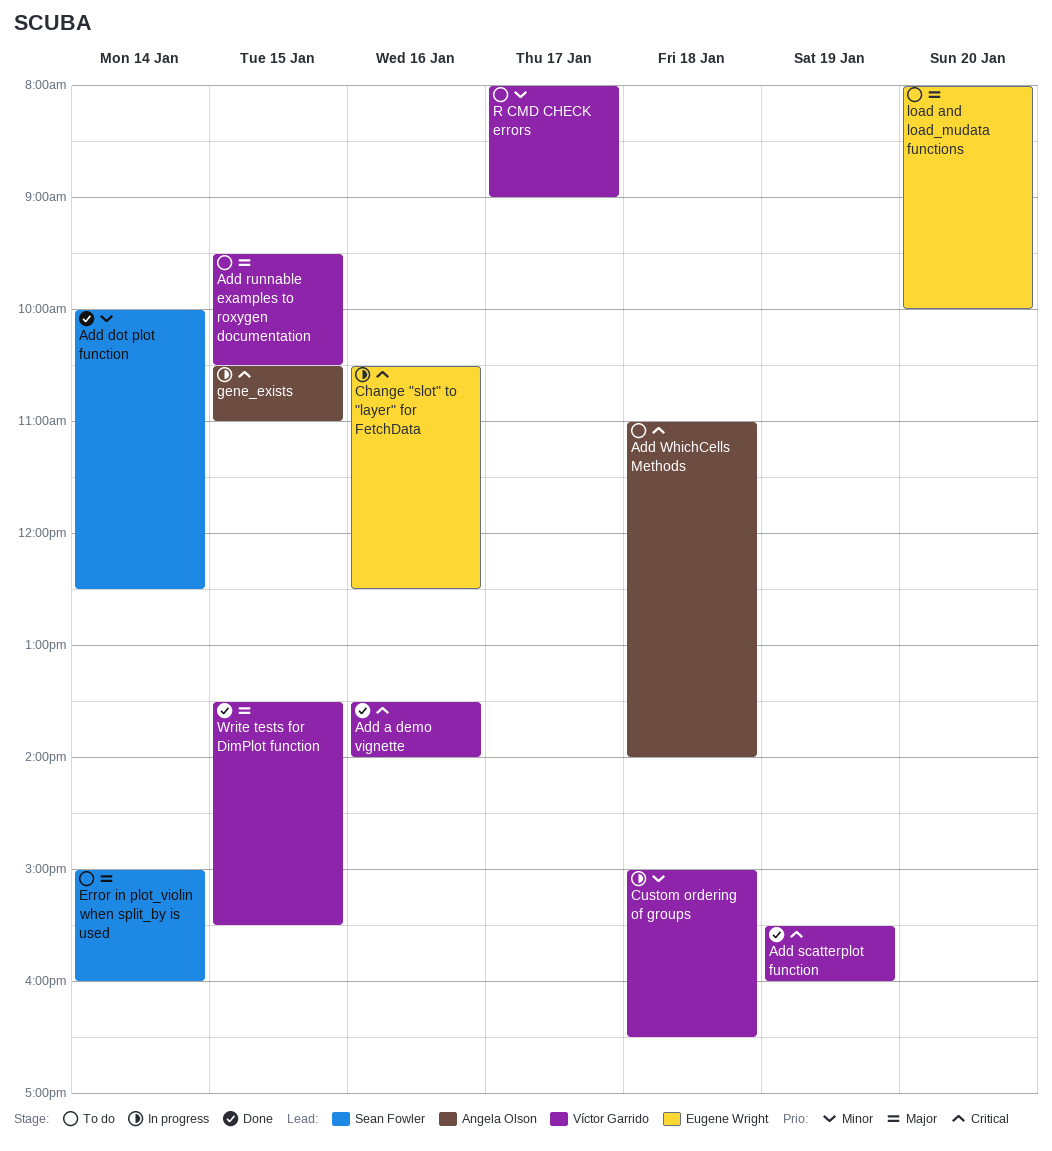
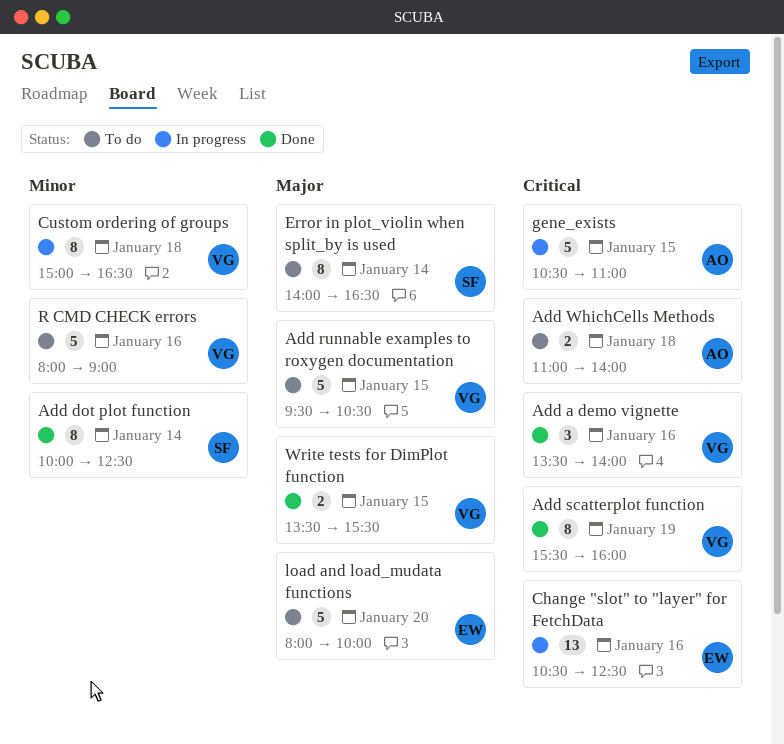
Error in plot_violin when split_by is used, begins: 15:00 -> 14:00
Error in plot_violin when split_by is used, ends: 16:00 -> 16:30
R CMD CHECK errors, day: Jan 17 -> Jan 16

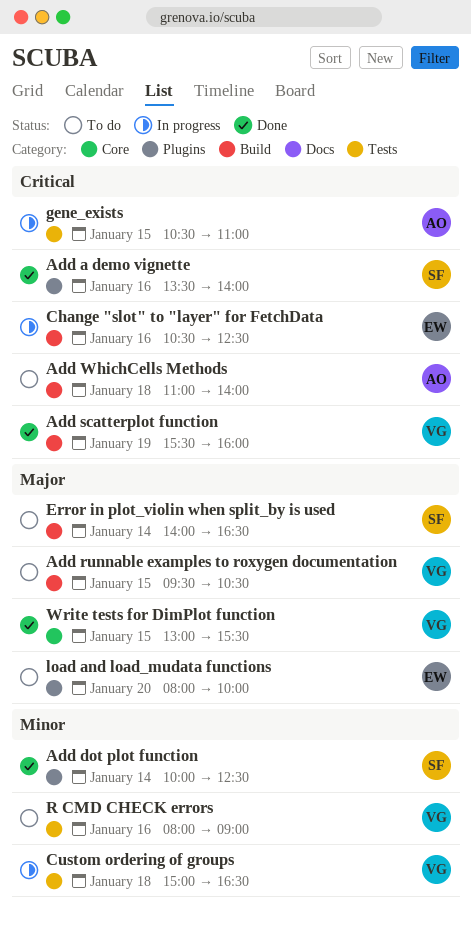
Add a demo vignette, owner: VG -> SF
Write tests for DimPlot function, begins: 13:30 -> 13:00

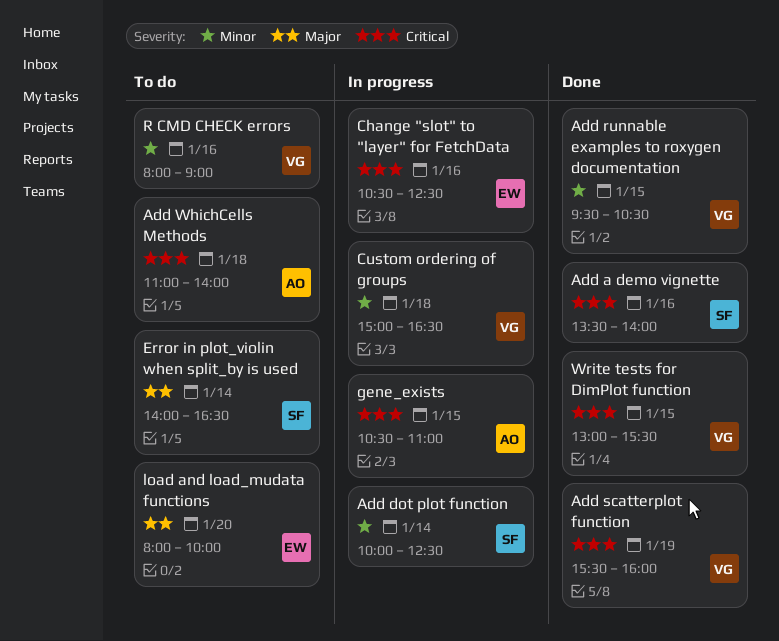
Add dot plot function, status: Done -> In progress
Add runnable examples to roxygen documentation, status: To do -> Done
Add runnable examples to roxygen documentation, priority: Major -> Minor
Write tests for DimPlot function, priority: Major -> Critical

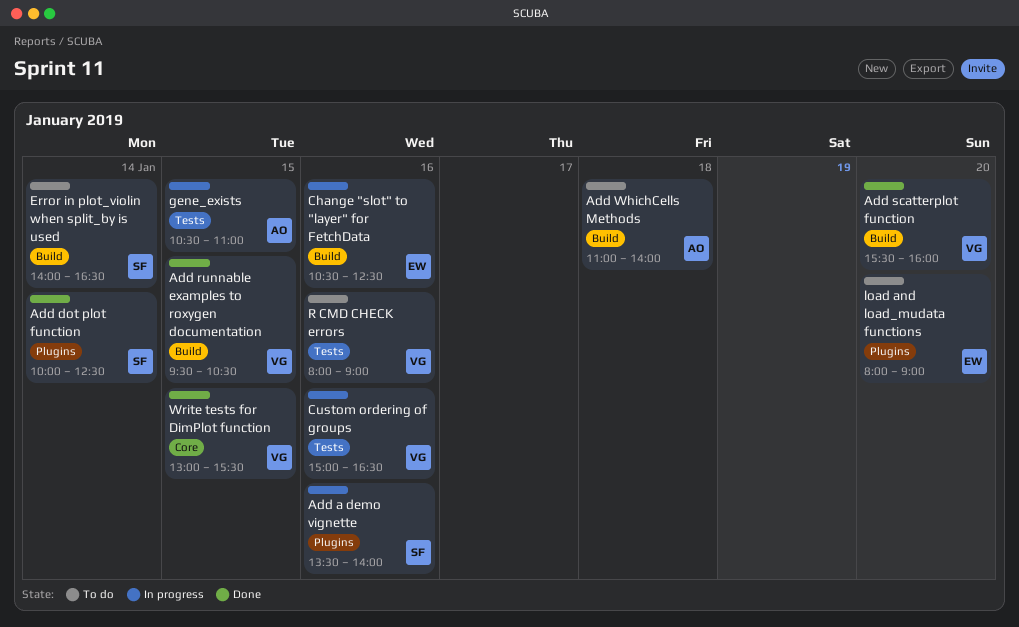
Add a demo vignette, status: Done -> In progress
Add dot plot function, status: In progress -> Done
Add scatterplot function, day: Jan 19 -> Jan 20
Custom ordering of groups, day: Jan 18 -> Jan 16
load and load_mudata functions, ends: 10:00 -> 09:00

